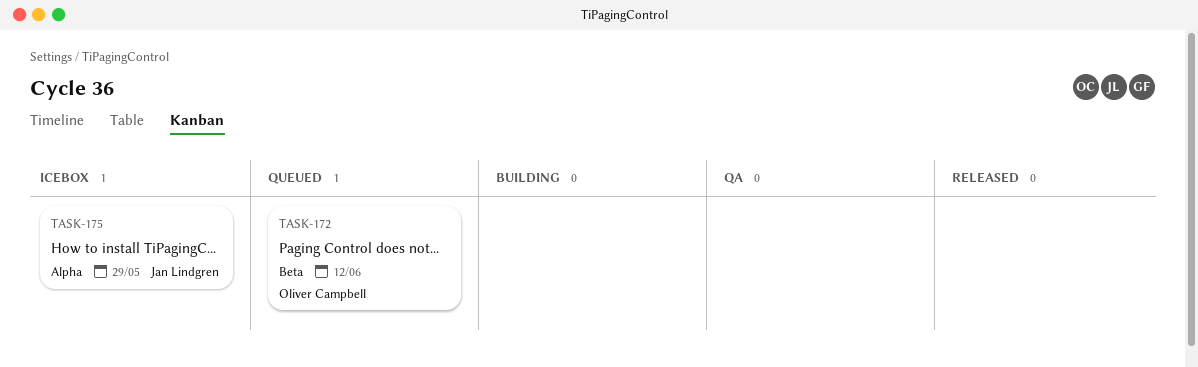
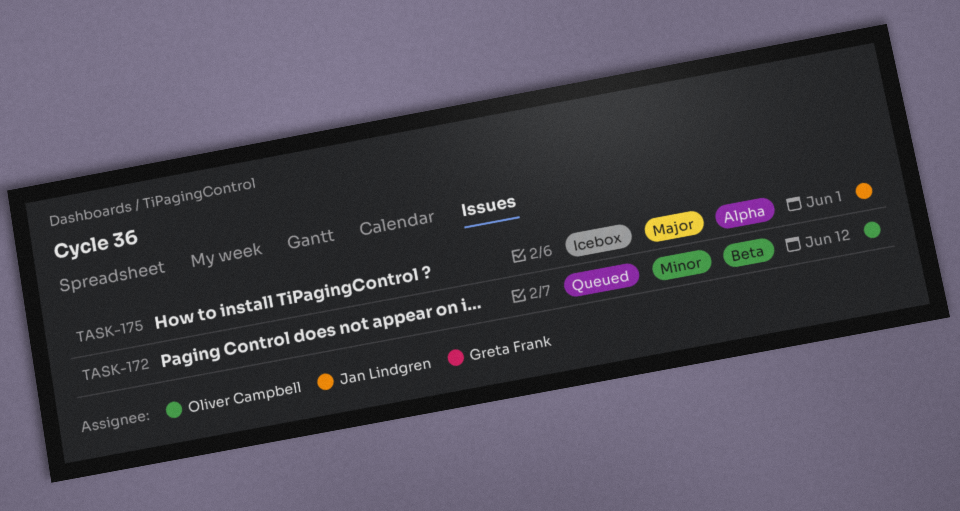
TASK-175, due: May 29 -> Jun 1

